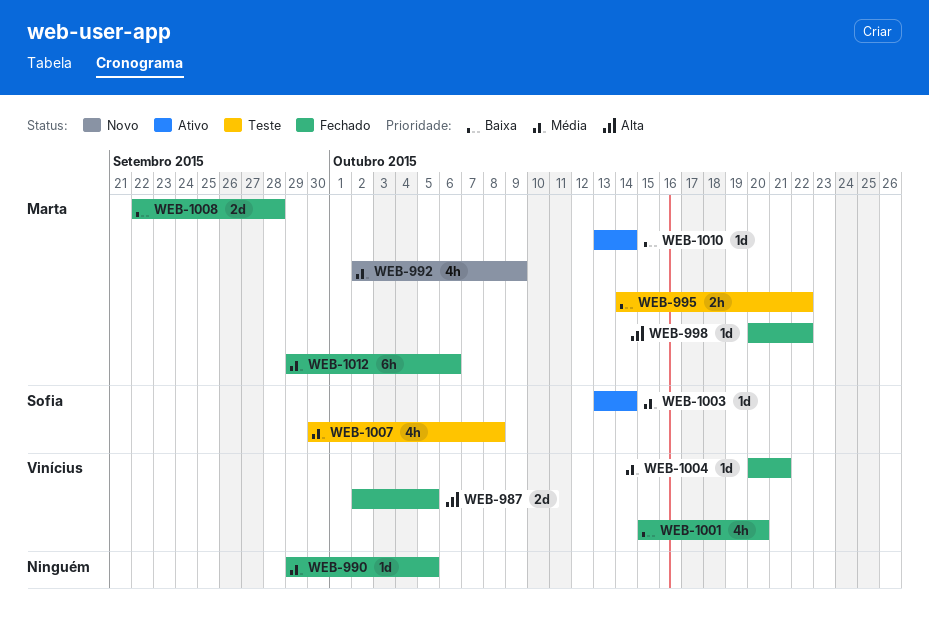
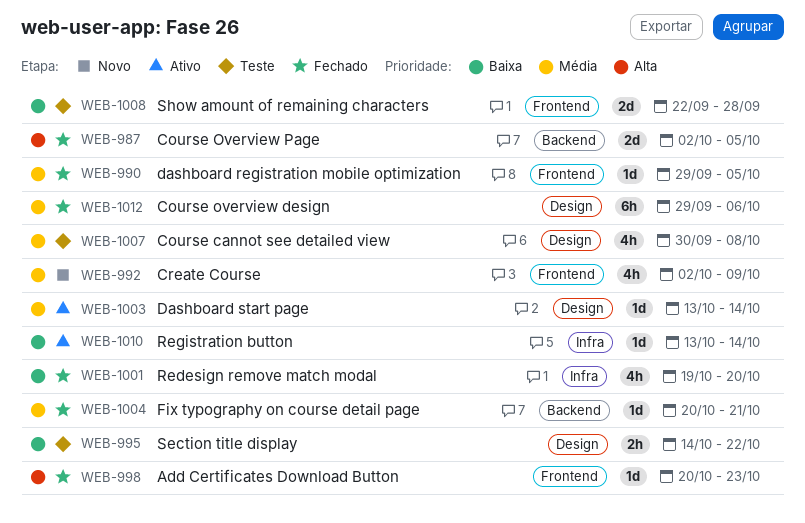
WEB-998, due: Oct 22 -> Oct 23
WEB-1001, start: Oct 15 -> Oct 19
WEB-1008, status: Fechado -> Teste

